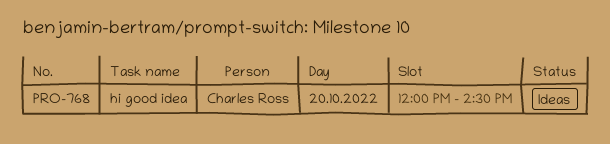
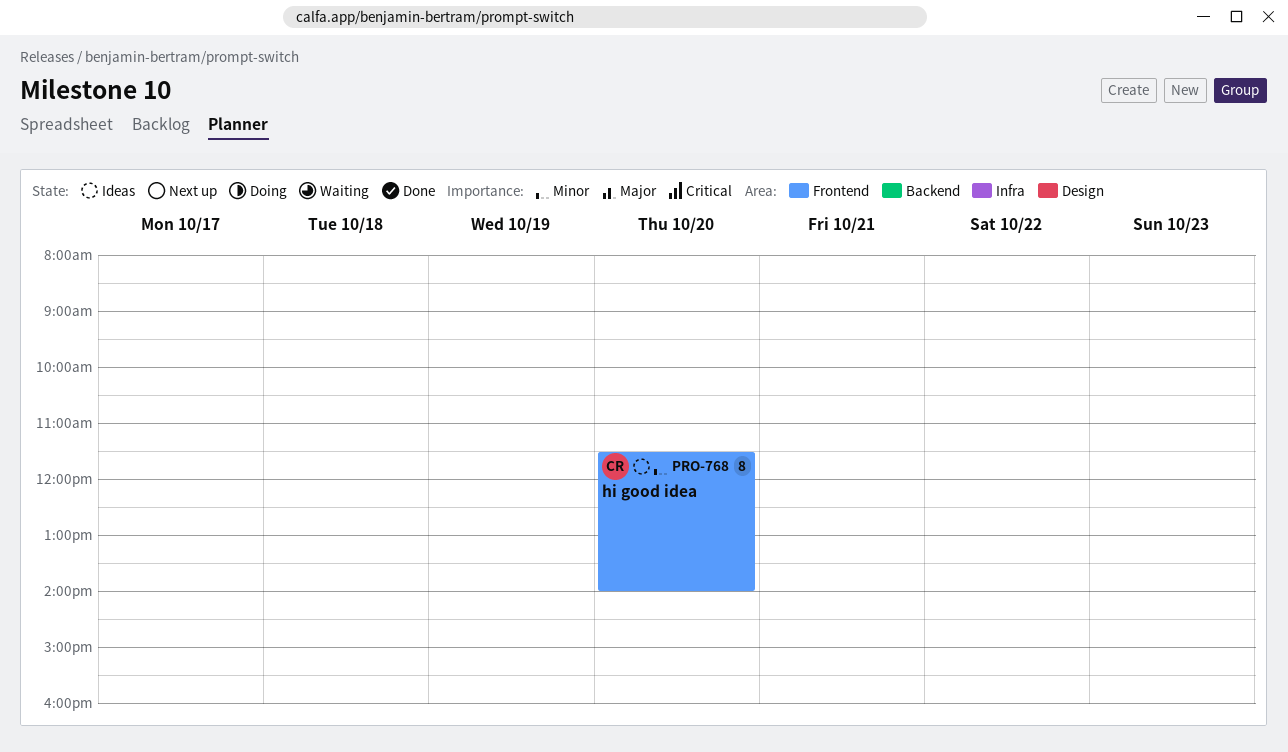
PRO-768, begins: 12:00 -> 11:30
PRO-768, ends: 14:30 -> 14:00

